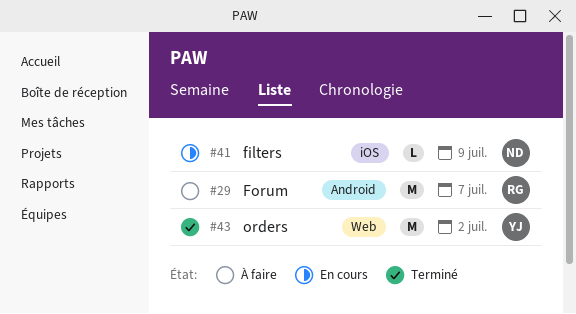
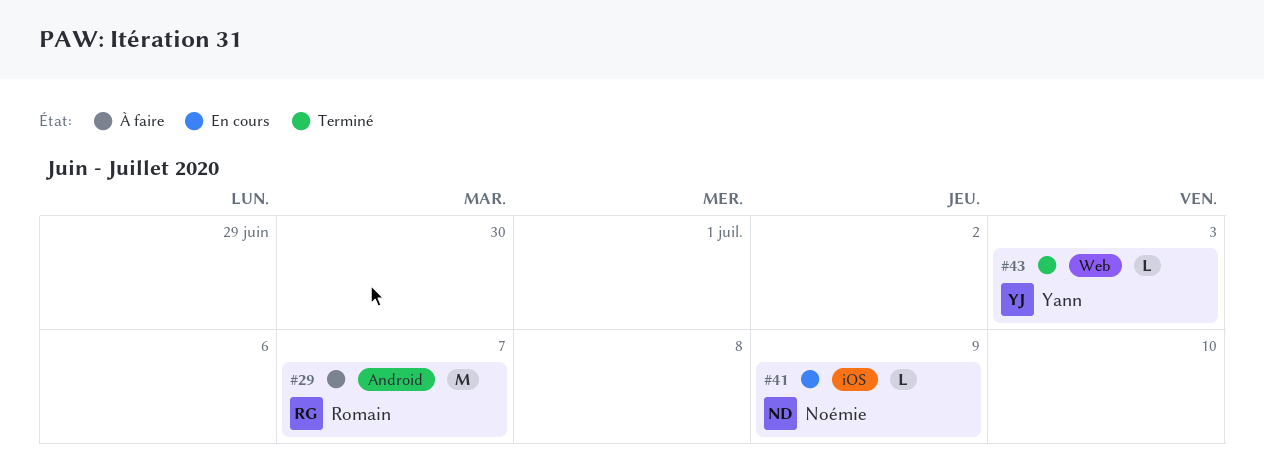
#43, estimate: M -> L
#43, due: Jul 2 -> Jul 3

